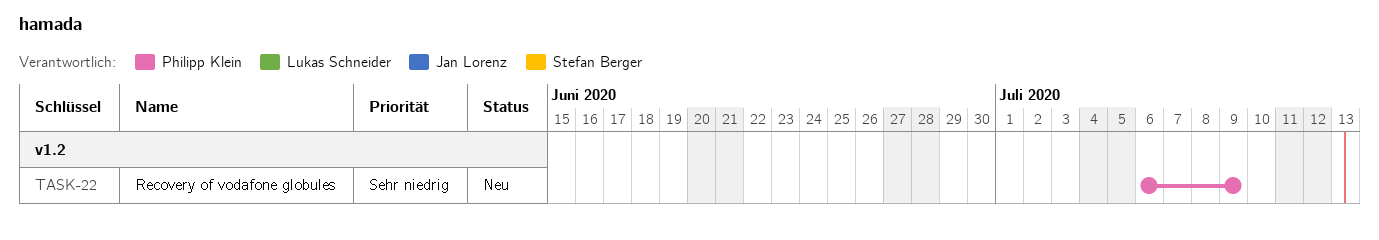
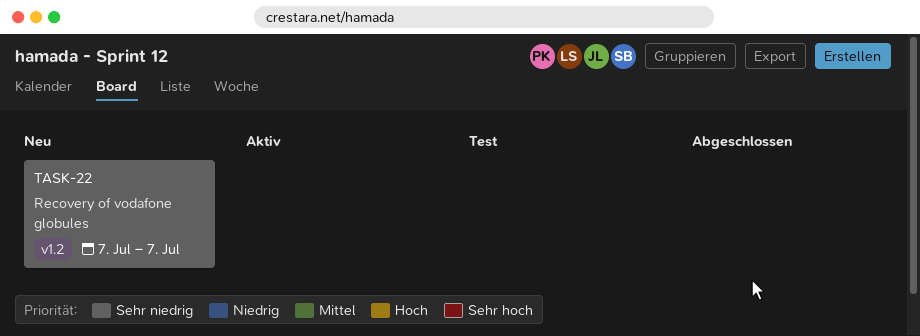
TASK-22, start: Jul 6 -> Jul 7
TASK-22, due: Jul 9 -> Jul 7

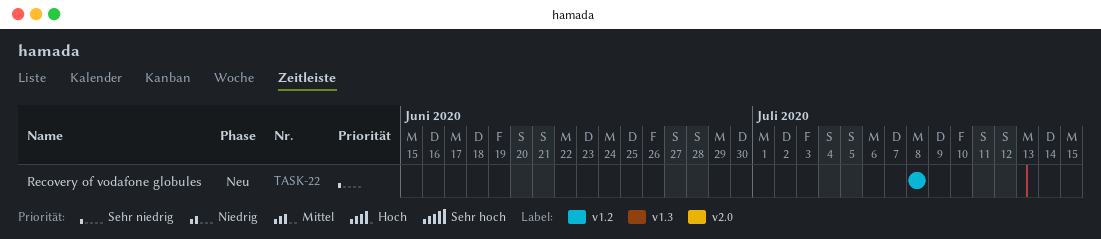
TASK-22, start: Jul 7 -> Jul 8
TASK-22, due: Jul 7 -> Jul 8

